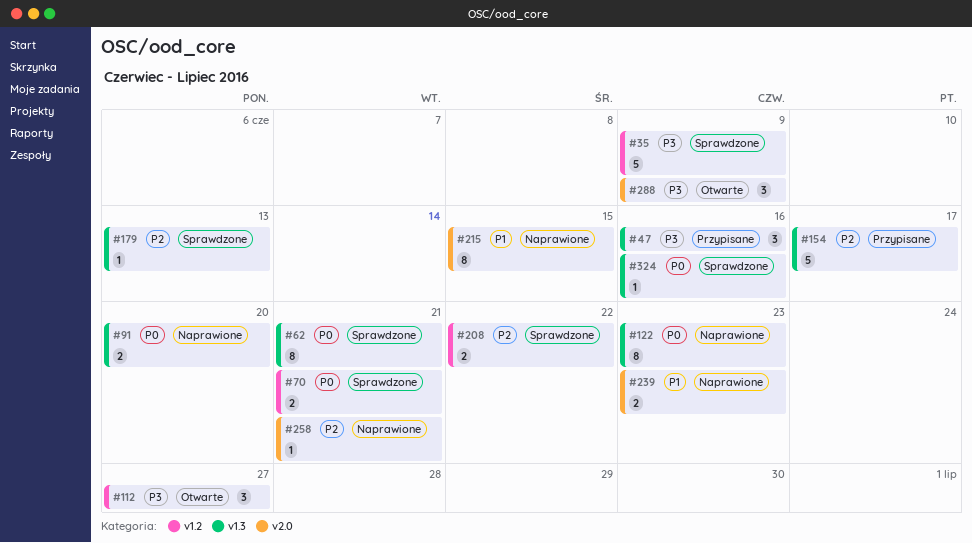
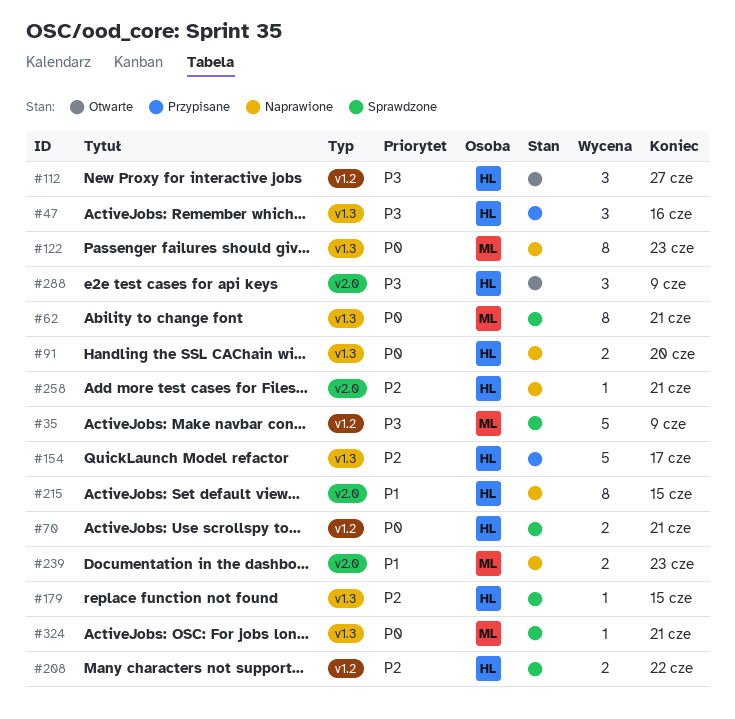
#179, due: Jun 13 -> Jun 15
#324, due: Jun 16 -> Jun 21

